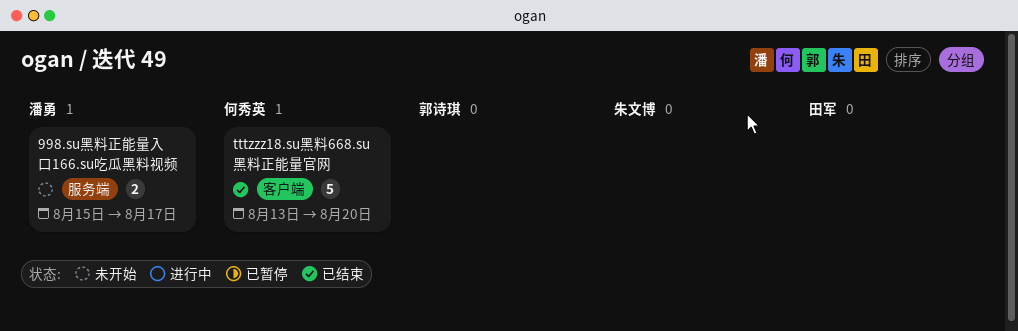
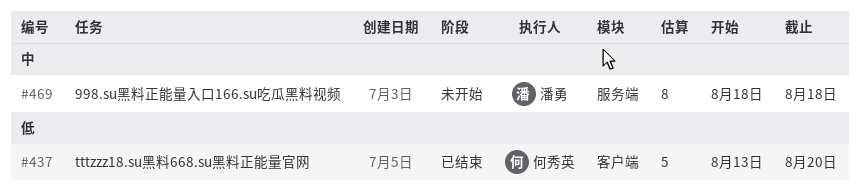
998.su黑料正能量入口166.su吃瓜黑料视频, estimate: 2 -> 8
998.su黑料正能量入口166.su吃瓜黑料视频, start: Aug 15 -> Aug 18
998.su黑料正能量入口166.su吃瓜黑料视频, due: Aug 17 -> Aug 18

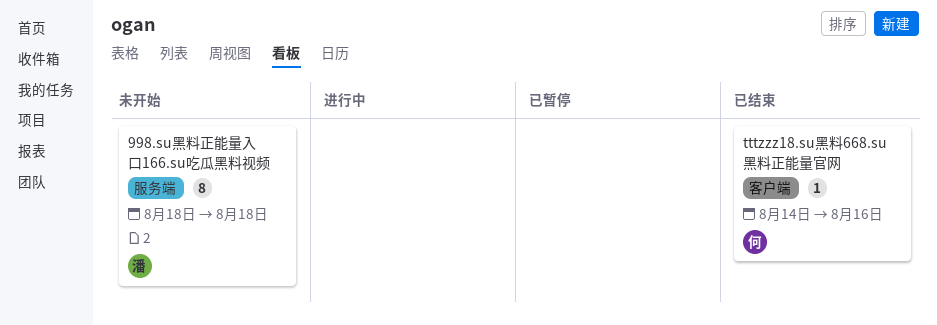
tttzzz18.su黑料668.su黑料正能量官网, estimate: 5 -> 1
tttzzz18.su黑料668.su黑料正能量官网, start: Aug 13 -> Aug 14
tttzzz18.su黑料668.su黑料正能量官网, due: Aug 20 -> Aug 16

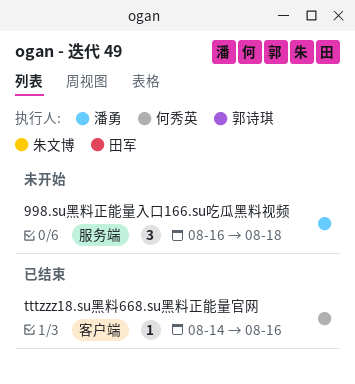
998.su黑料正能量入口166.su吃瓜黑料视频, estimate: 8 -> 3
998.su黑料正能量入口166.su吃瓜黑料视频, start: Aug 18 -> Aug 16

